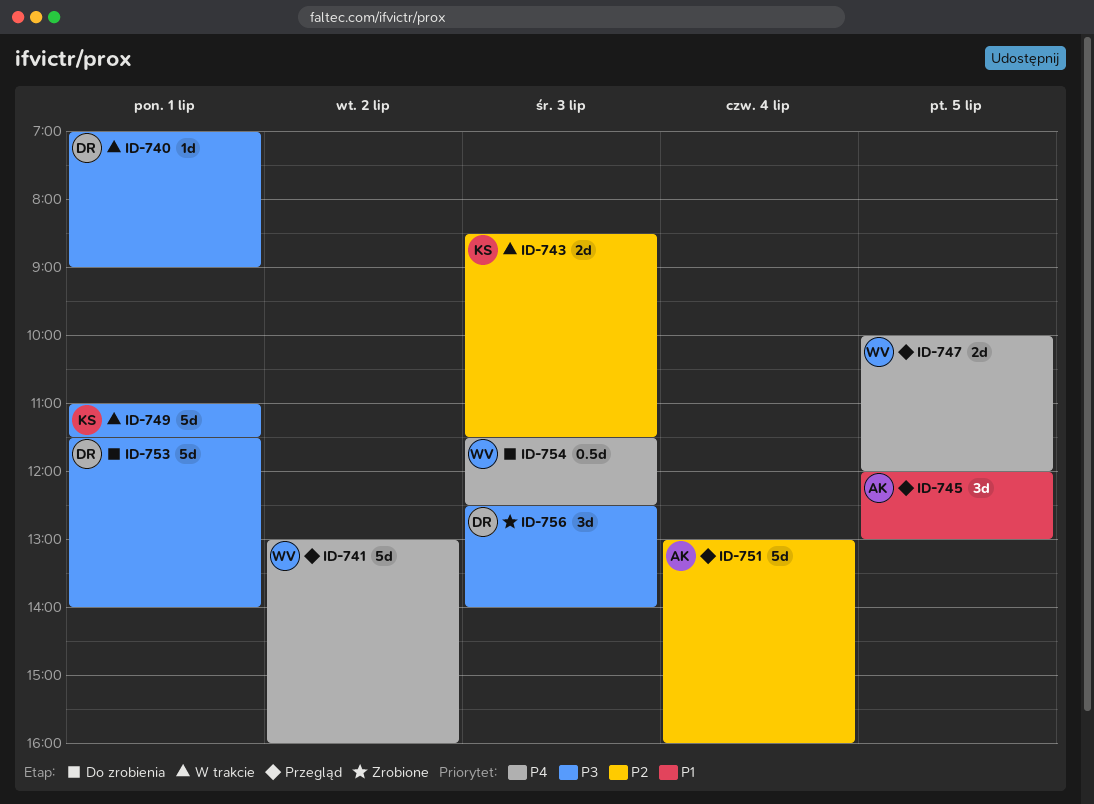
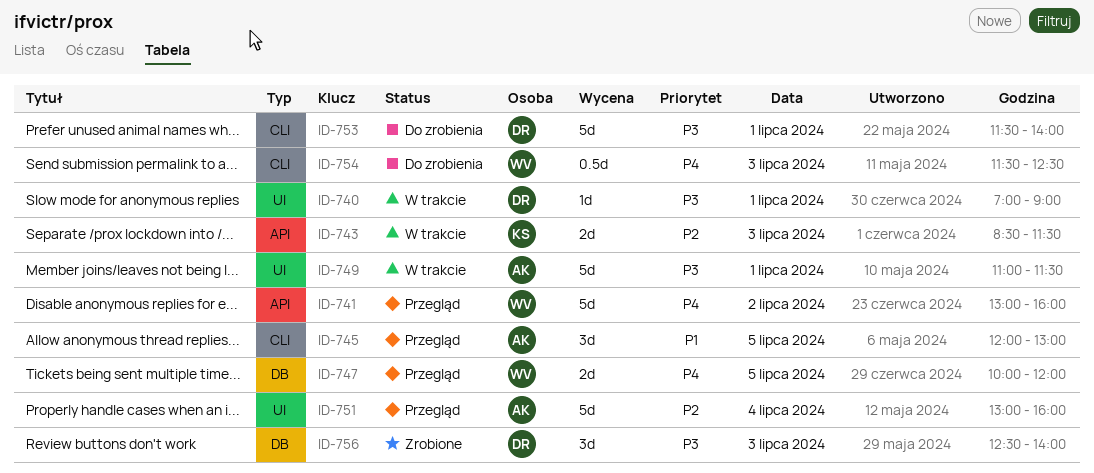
ID-749, owner: KS -> AK

